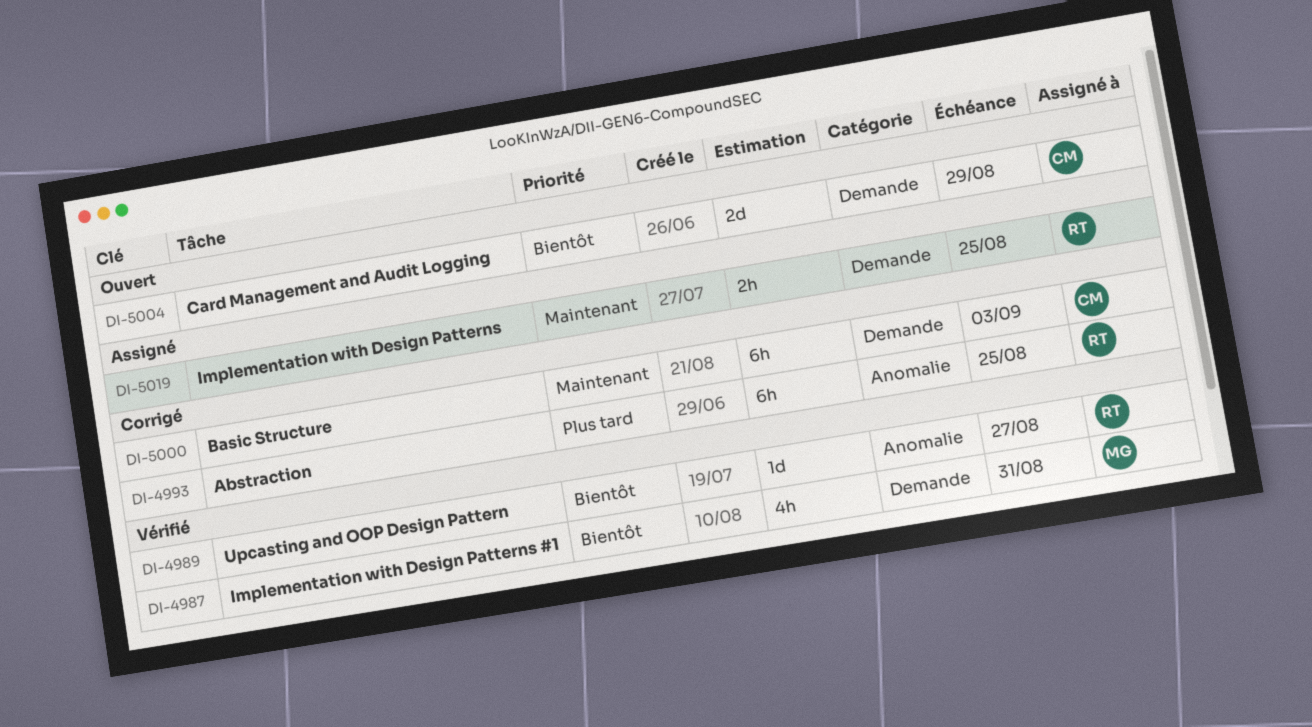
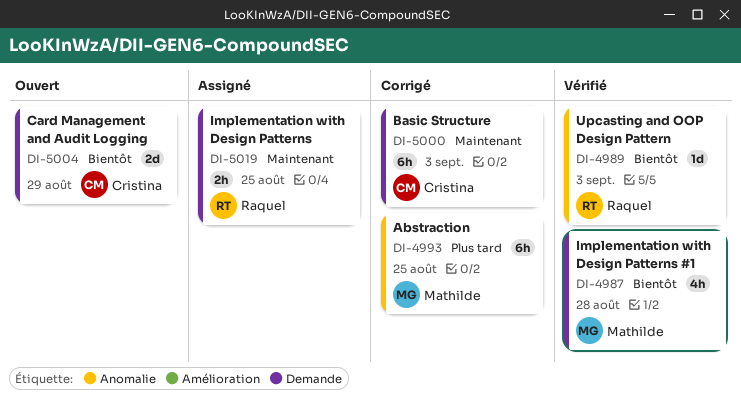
DI-4987, due: Aug 31 -> Aug 28
DI-4989, due: Aug 27 -> Sep 3
DI-4993, owner: Raquel -> Mathilde

